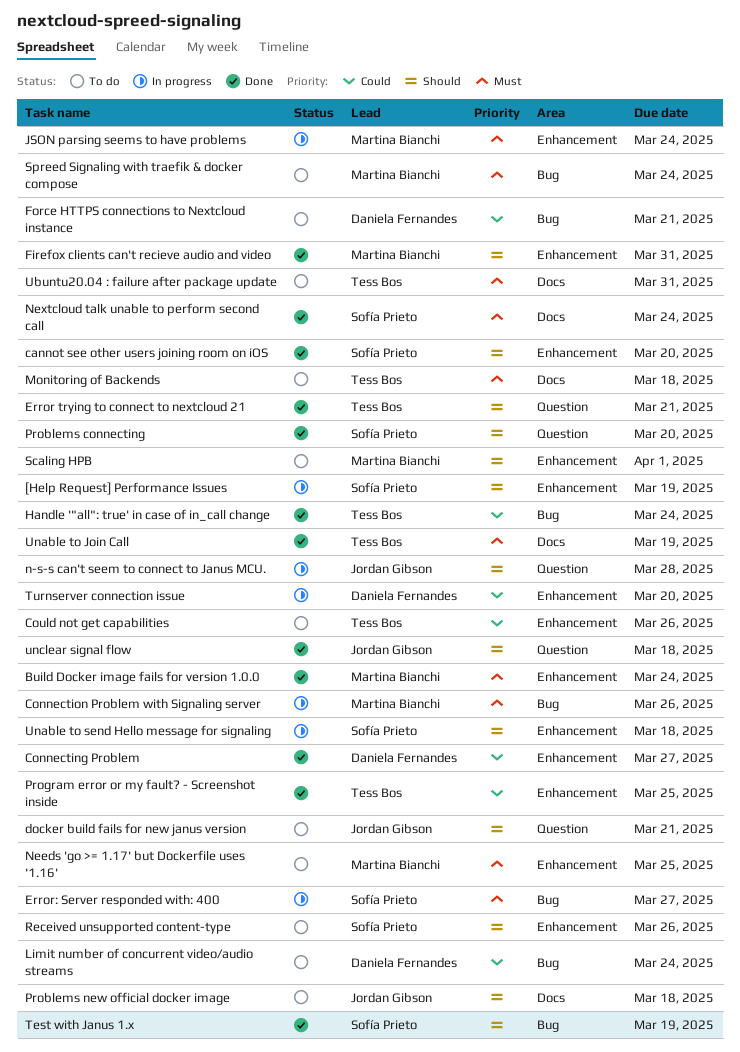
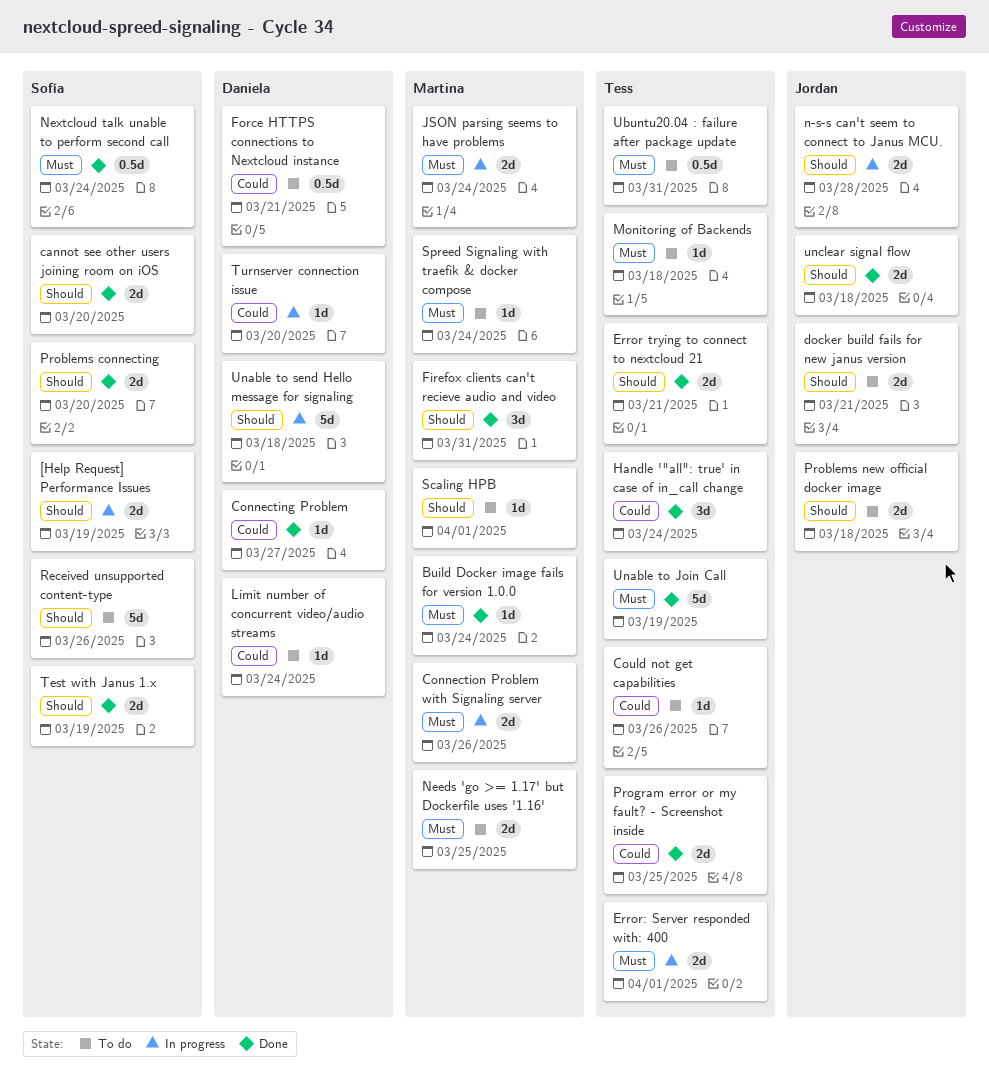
Error: Server responded with: 400, owner: Sofía Prieto -> Tess Bos
Error: Server responded with: 400, due: Mar 27 -> Apr 1
Unable to send Hello message for signaling, owner: Sofía Prieto -> Daniela Fernandes

